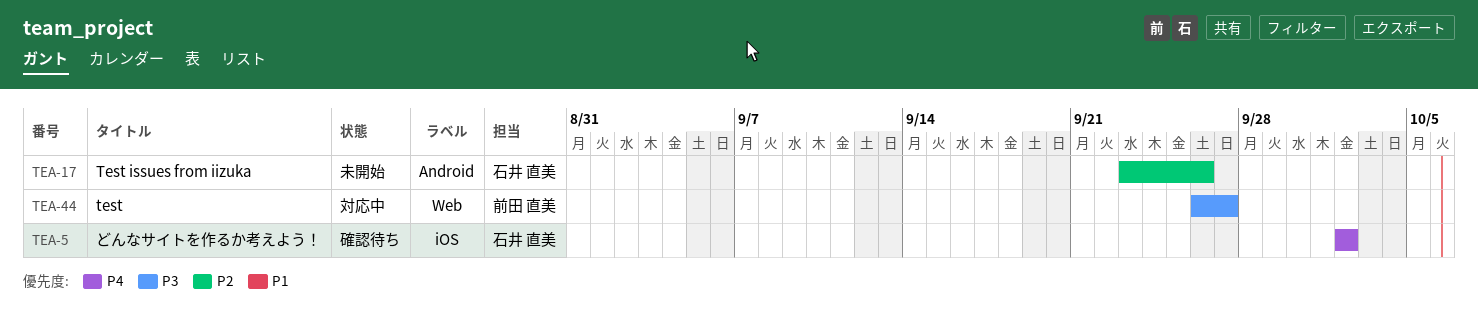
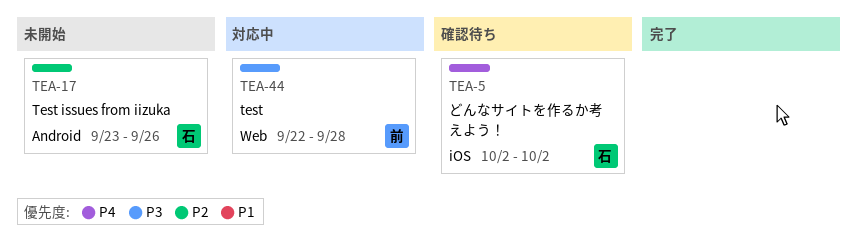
TEA-44, start: Sep 26 -> Sep 22
TEA-44, due: Sep 27 -> Sep 28

